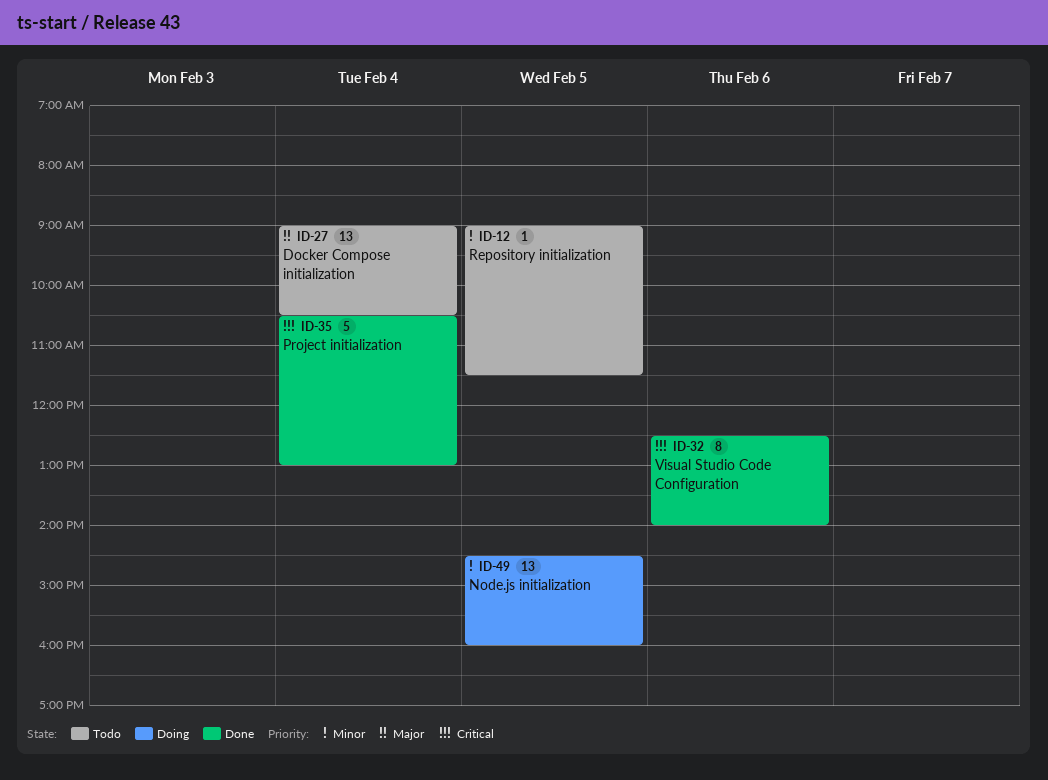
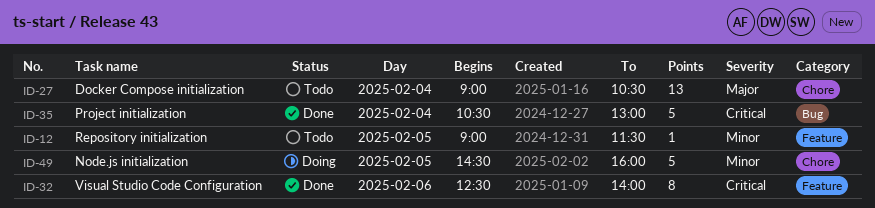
ID-49, estimate: 13 -> 5

